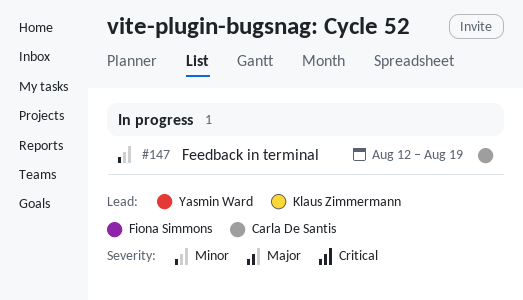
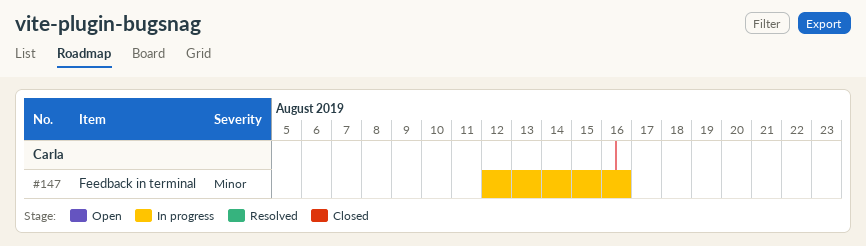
#147, due: Aug 19 -> Aug 16

